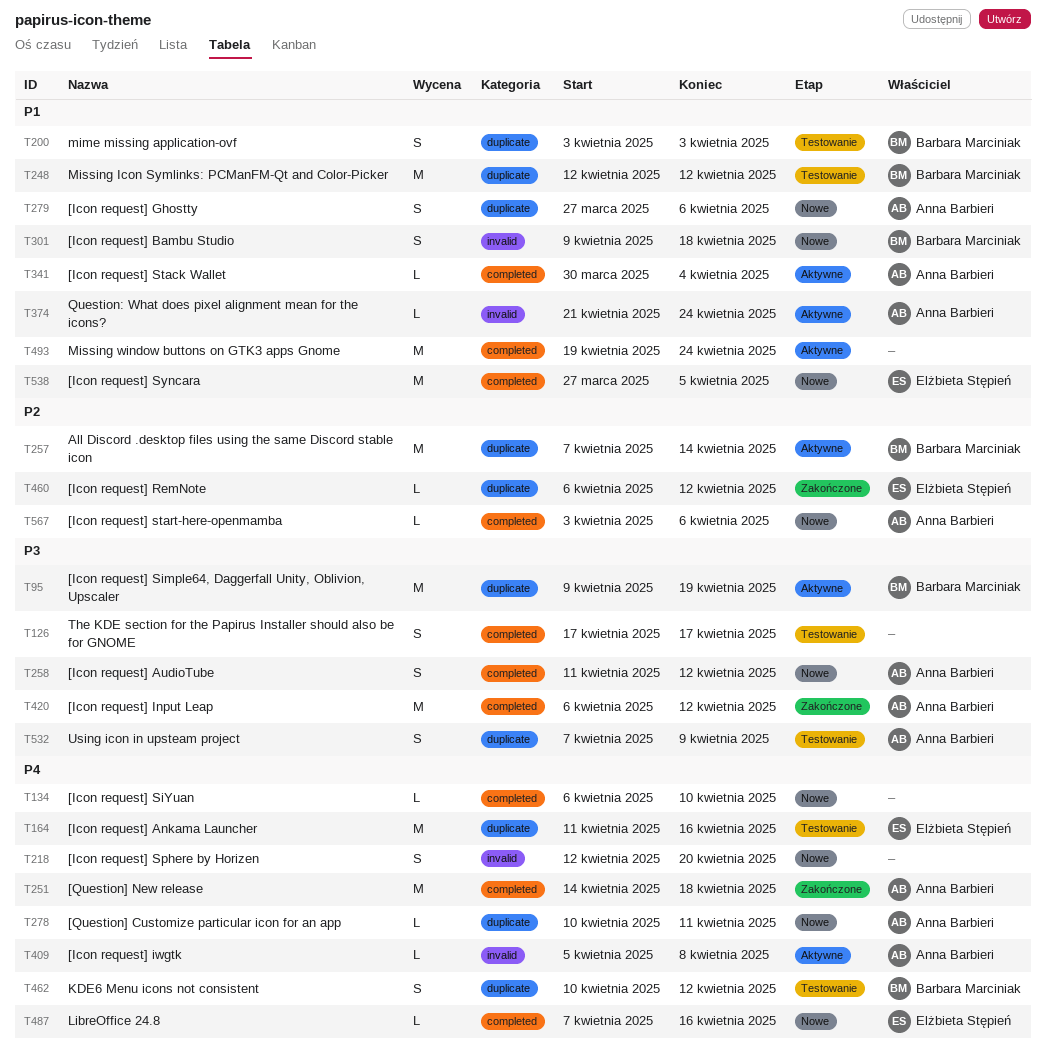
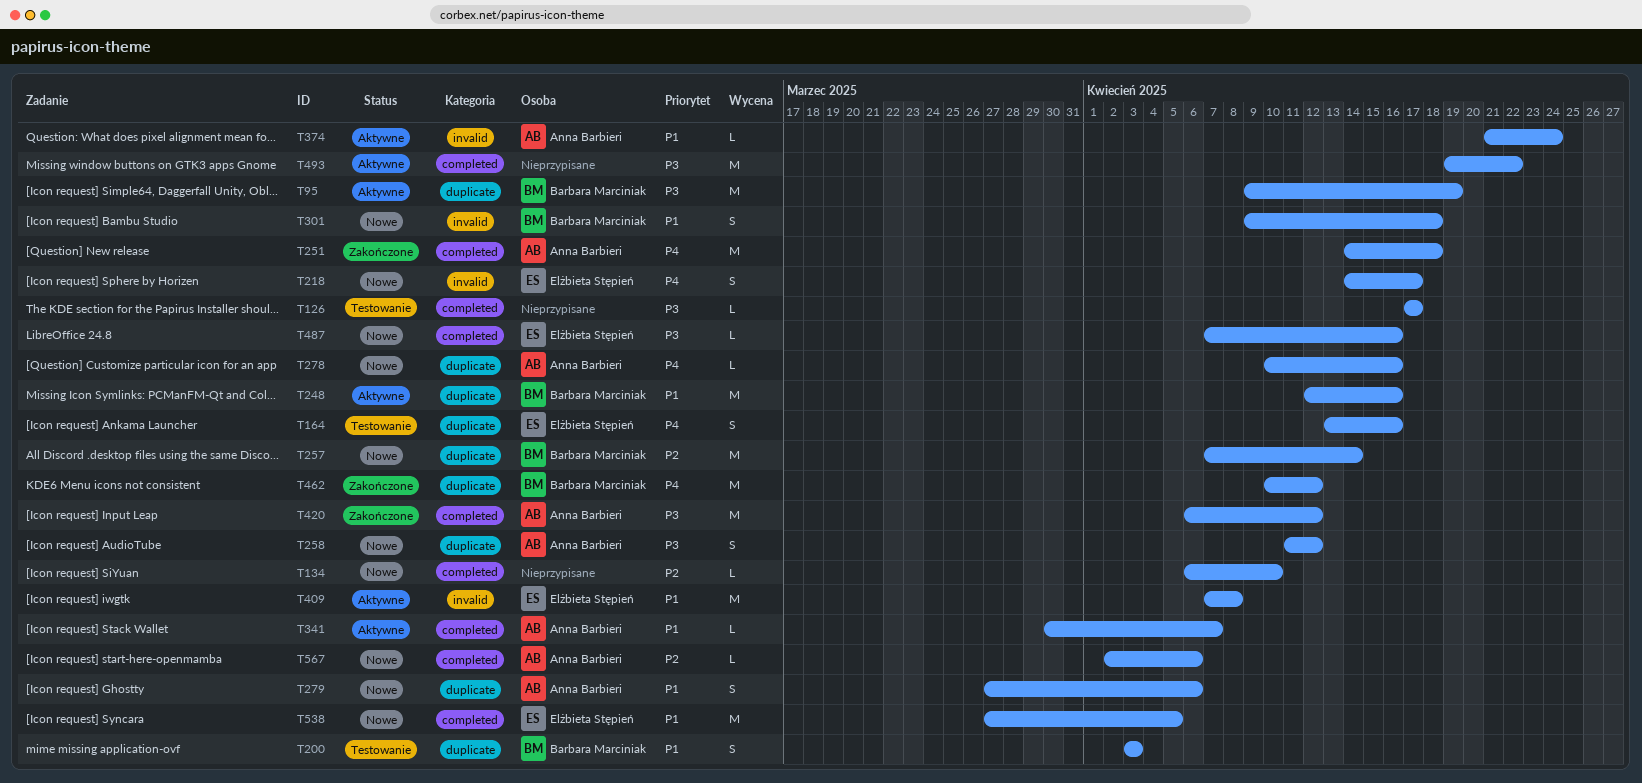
T126, estimate: S -> L
T134, priority: P4 -> P2
T164, estimate: M -> S
T164, start: Apr 11 -> Apr 13
T218, owner: none -> Elżbieta Stępień
T218, start: Apr 12 -> Apr 14
T218, due: Apr 20 -> Apr 17
T248, status: Testowanie -> Aktywne
T248, due: Apr 12 -> Apr 16
T257, status: Aktywne -> Nowe
T258, label: completed -> duplicate
T278, due: Apr 11 -> Apr 16
T341, due: Apr 4 -> Apr 7
T409, owner: Anna Barbieri -> Elżbieta Stępień
T409, priority: P4 -> P1
T409, estimate: L -> M
T409, start: Apr 5 -> Apr 7
T460: present -> none
T462, status: Testowanie -> Zakończone
T462, estimate: S -> M
T487, priority: P4 -> P3
T493, priority: P1 -> P3
T493, due: Apr 24 -> Apr 22
T532: present -> none
T567, start: Apr 3 -> Apr 2

